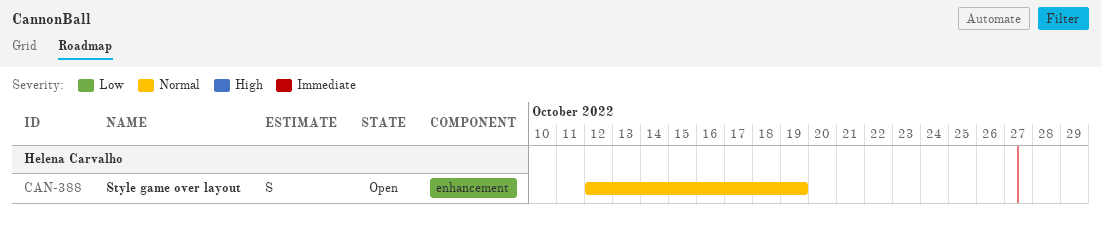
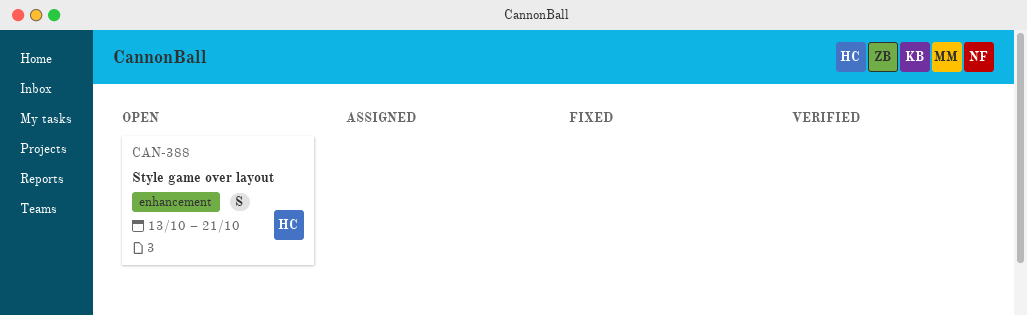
CAN-388, start: Oct 12 -> Oct 13
CAN-388, due: Oct 19 -> Oct 21

